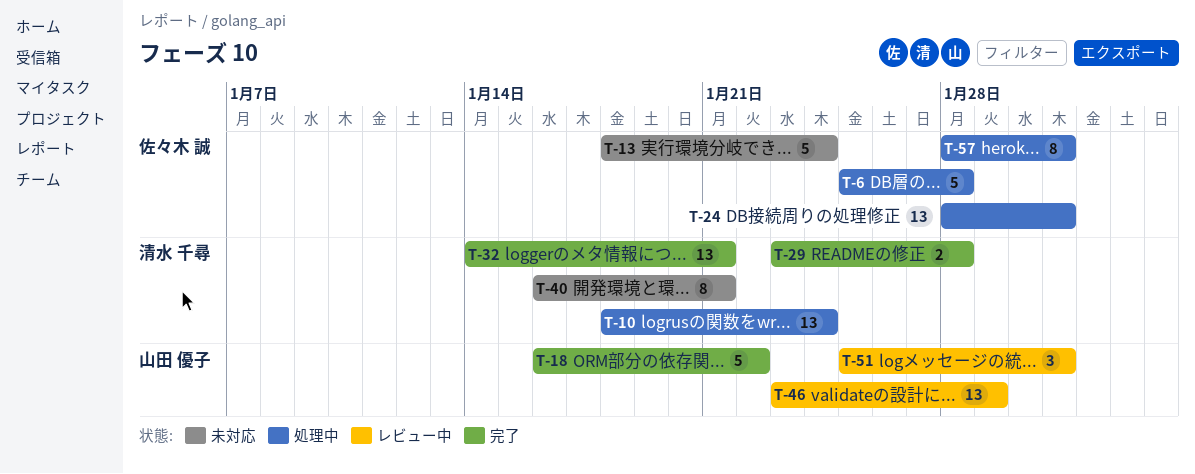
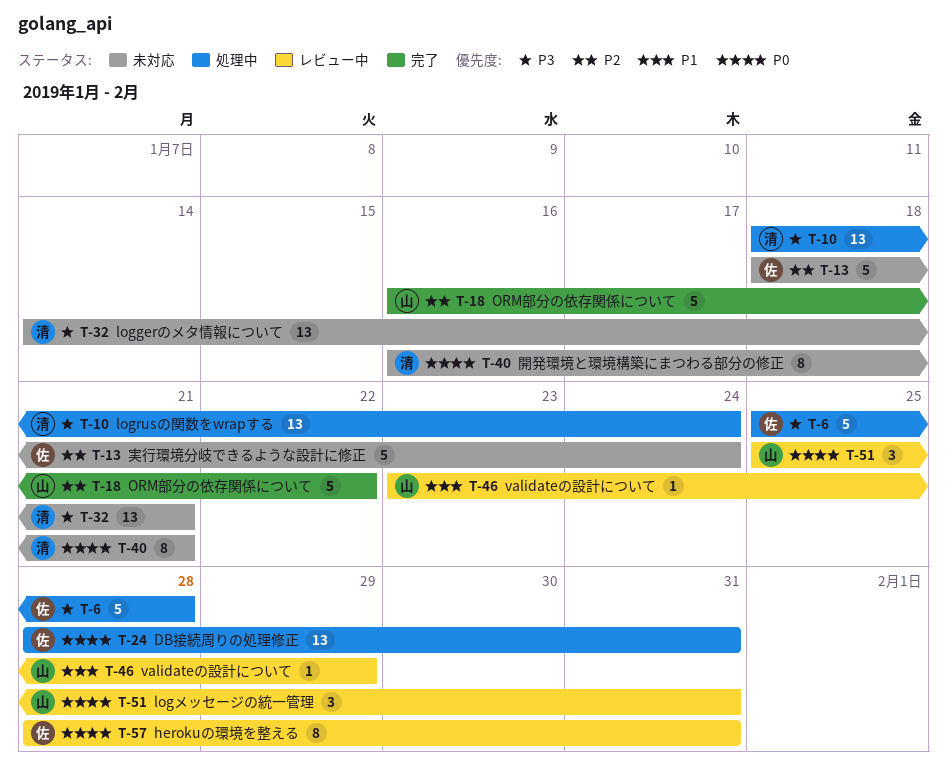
T-29: present -> none
T-32, status: 完了 -> 未対応
T-46, estimate: 13 -> 1
T-57, status: 処理中 -> レビュー中

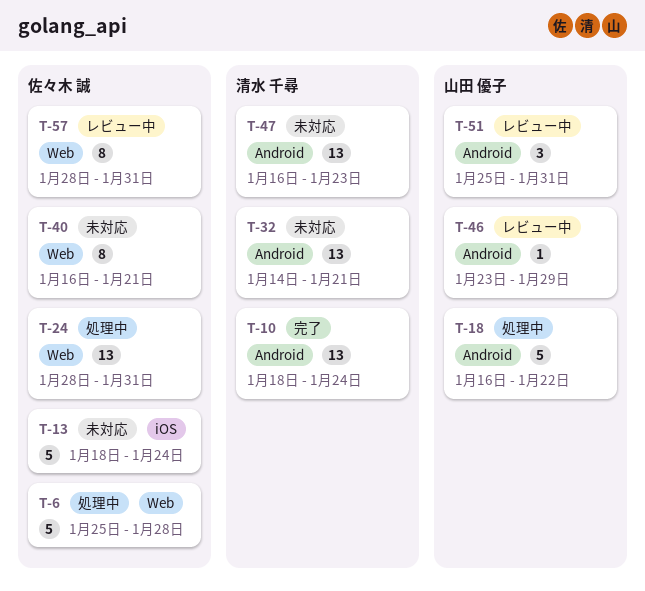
T-10, status: 処理中 -> 完了
T-18, status: 完了 -> 処理中
T-40, owner: 清水 千尋 -> 佐々木 誠
T-47: none -> present

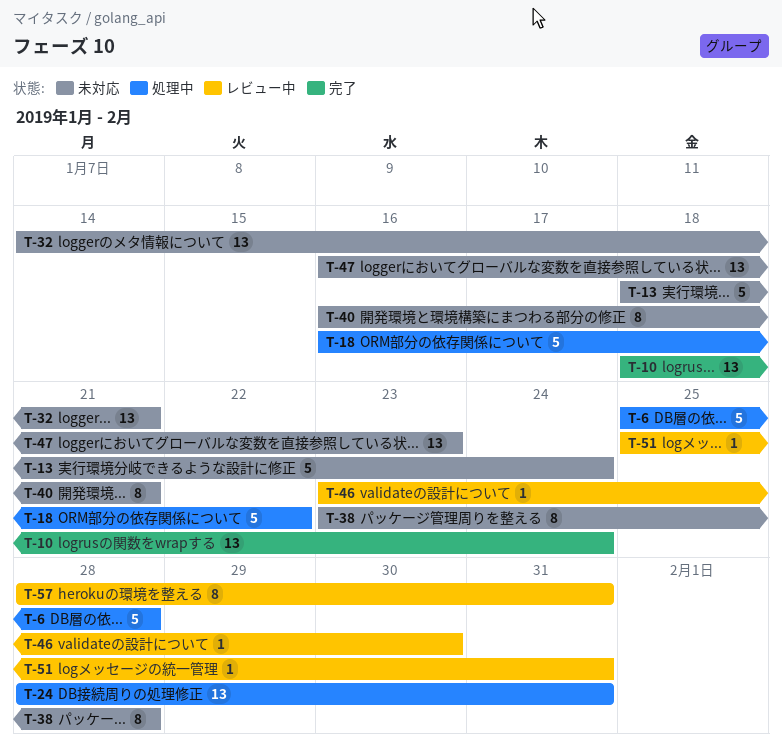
T-38: none -> present
T-46, due: Jan 29 -> Jan 30
T-51, estimate: 3 -> 1

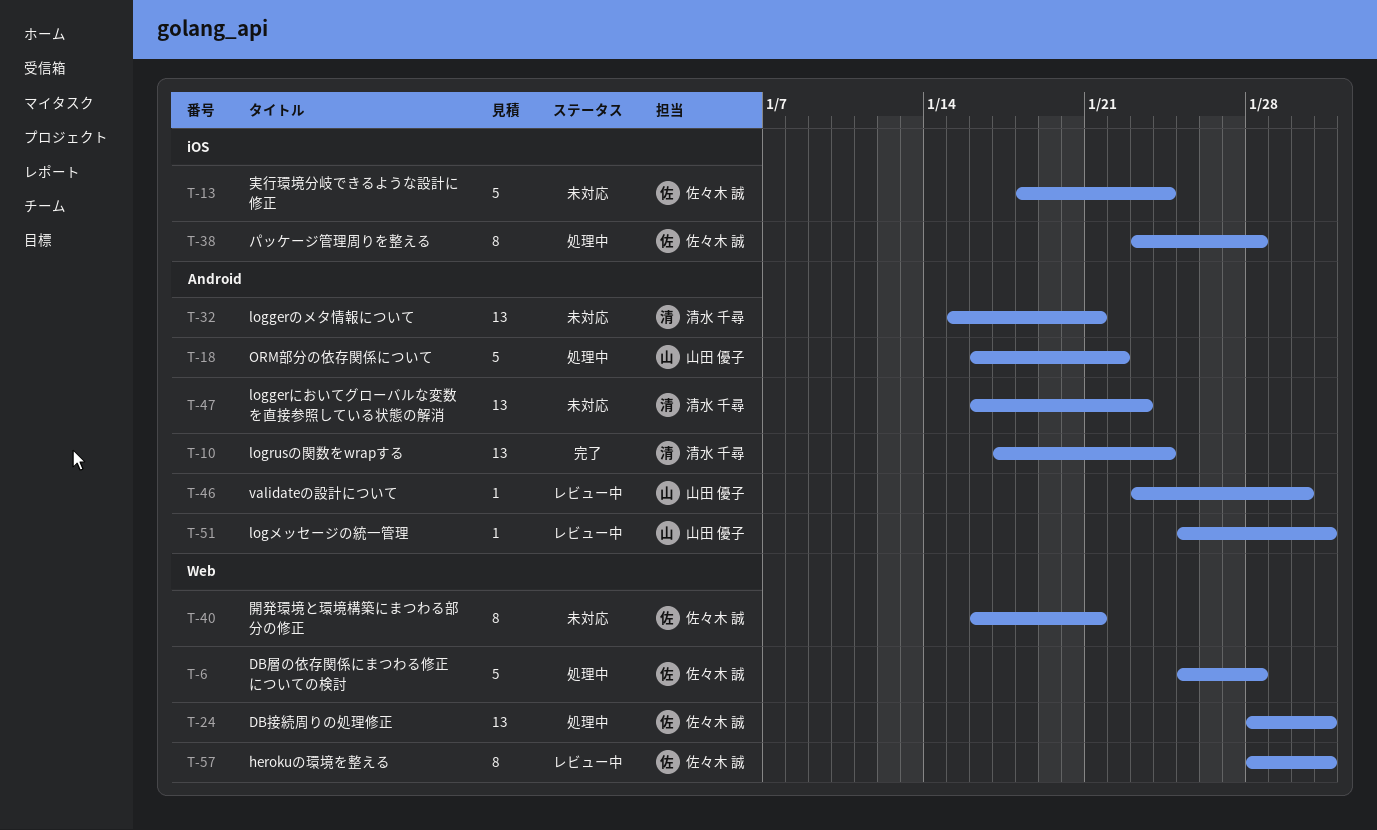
T-10, start: Jan 18 -> Jan 17
T-32, start: Jan 14 -> Jan 15
T-38, status: 未対応 -> 処理中

